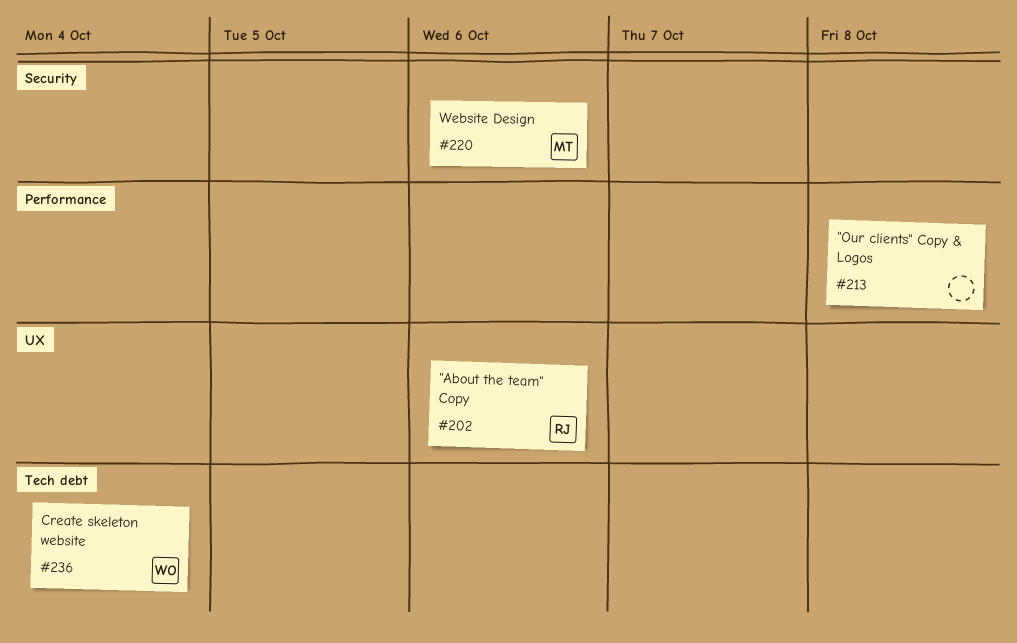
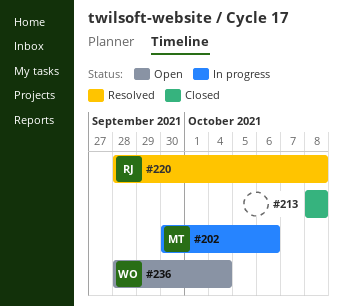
#202, owner: RJ -> MT
#220, owner: MT -> RJ
#220, due: Oct 6 -> Oct 8

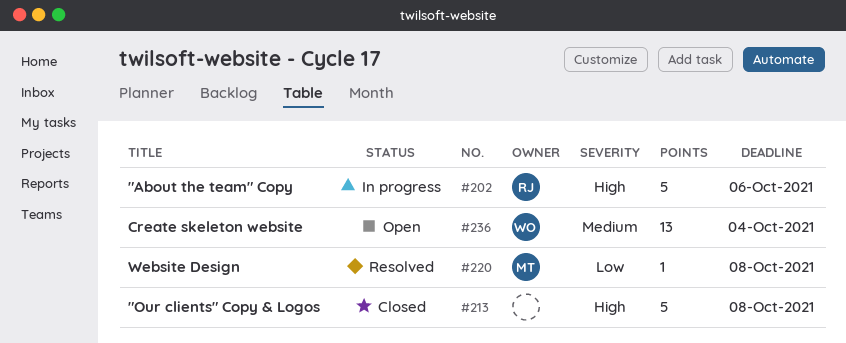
#202, owner: MT -> RJ
#220, owner: RJ -> MT

